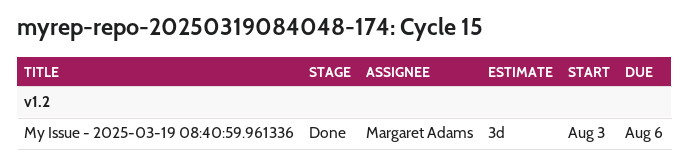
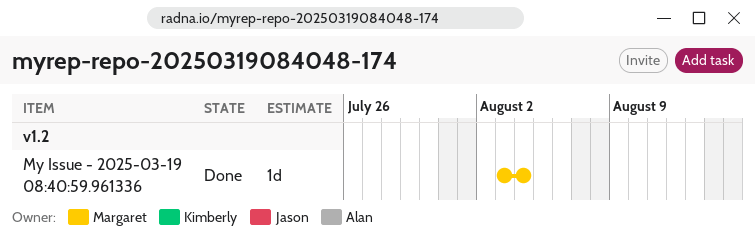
My Issue - 2025-03-19 08:40:59.961336, estimate: 3d -> 1d
My Issue - 2025-03-19 08:40:59.961336, due: Aug 6 -> Aug 4

